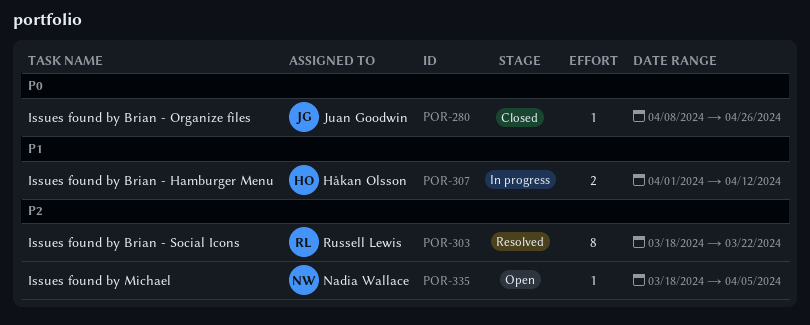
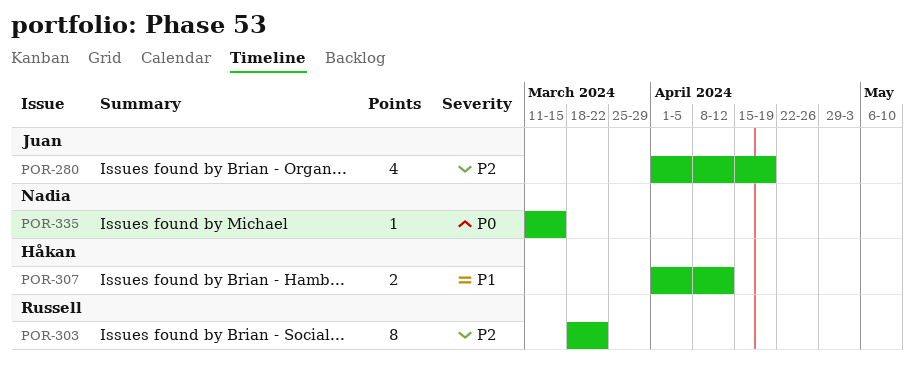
POR-280, priority: P0 -> P2
POR-280, estimate: 1 -> 4
POR-280, start: Apr 8 -> Apr 1
POR-280, due: Apr 26 -> Apr 19
POR-335, priority: P2 -> P0
POR-335, start: Mar 18 -> Mar 11
POR-335, due: Apr 5 -> Mar 15

